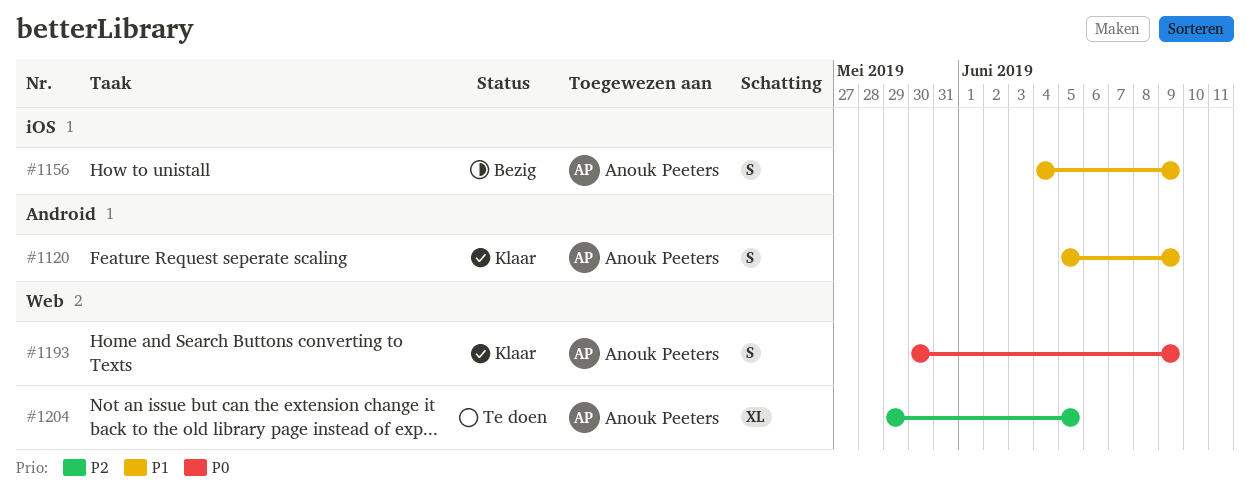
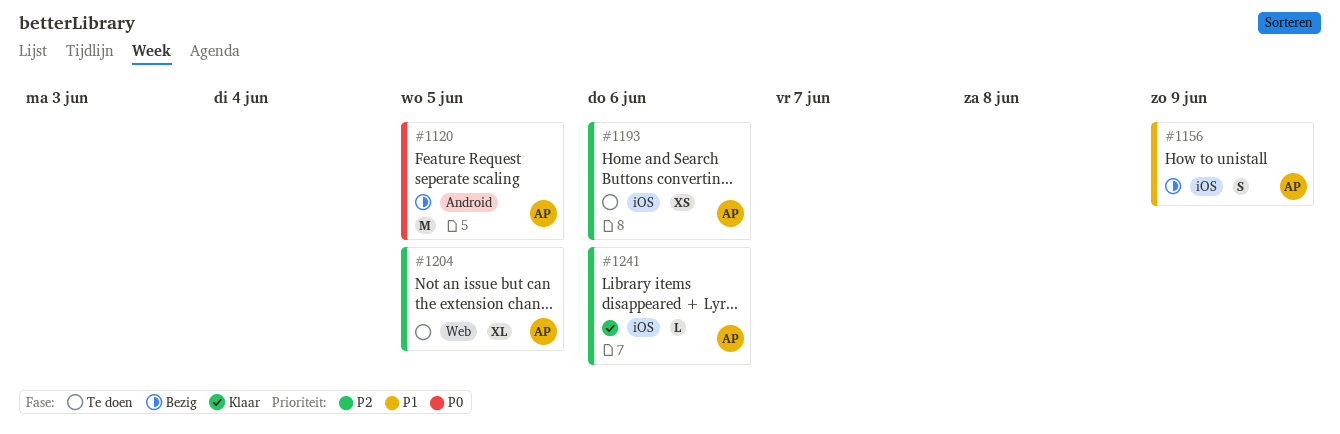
#1120, status: Klaar -> Bezig
#1120, priority: P1 -> P0
#1120, estimate: S -> M
#1120, due: Jun 9 -> Jun 5
#1193, status: Klaar -> Te doen
#1193, priority: P0 -> P2
#1193, label: Web -> iOS
#1193, estimate: S -> XS
#1193, due: Jun 9 -> Jun 6
#1241: none -> present

